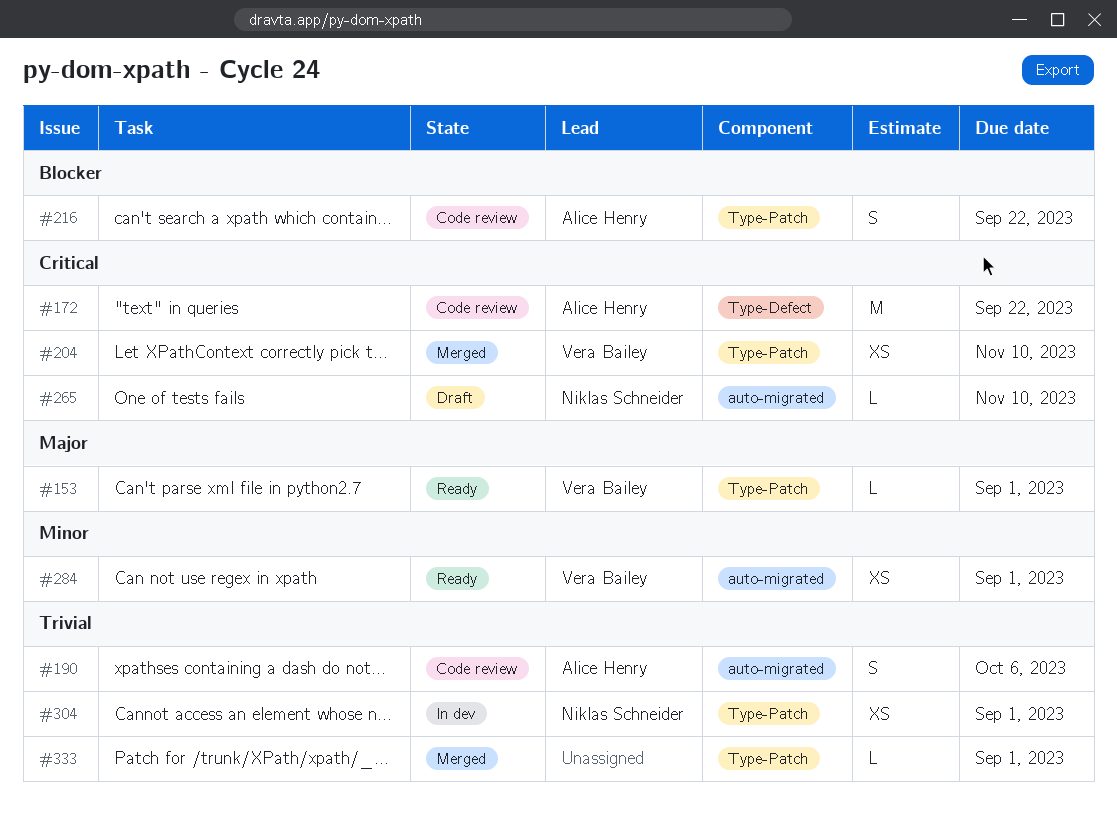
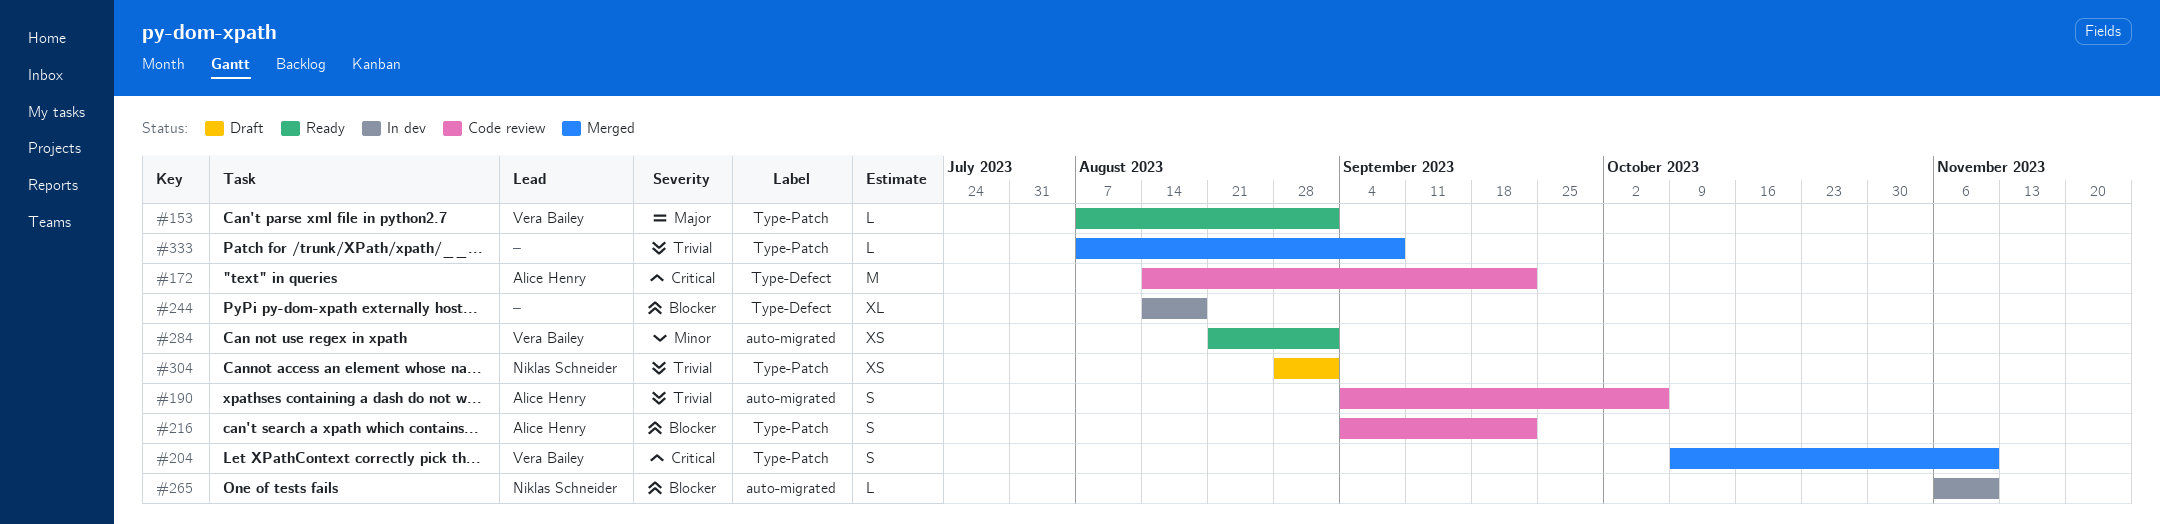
#204, estimate: XS -> S
#244: none -> present
#265, status: Draft -> In dev
#265, priority: Critical -> Blocker
#304, status: In dev -> Draft
#333, due: Sep 1 -> Sep 8

